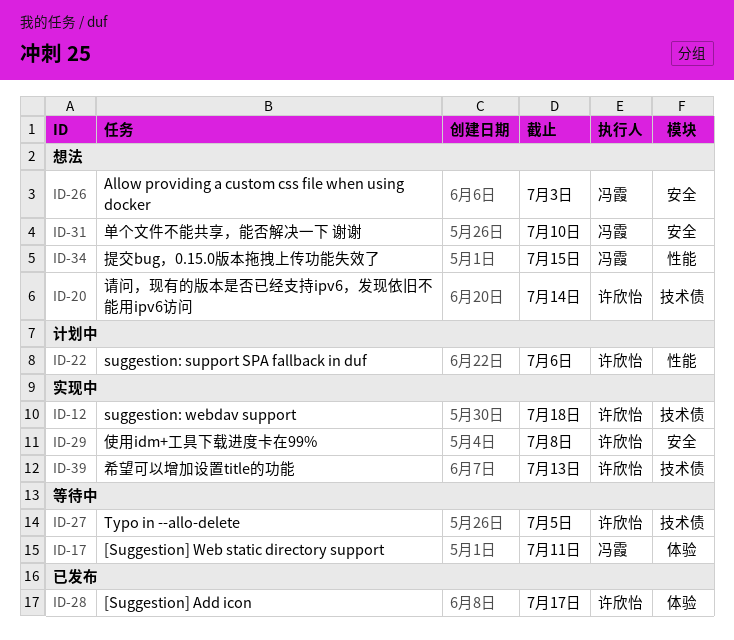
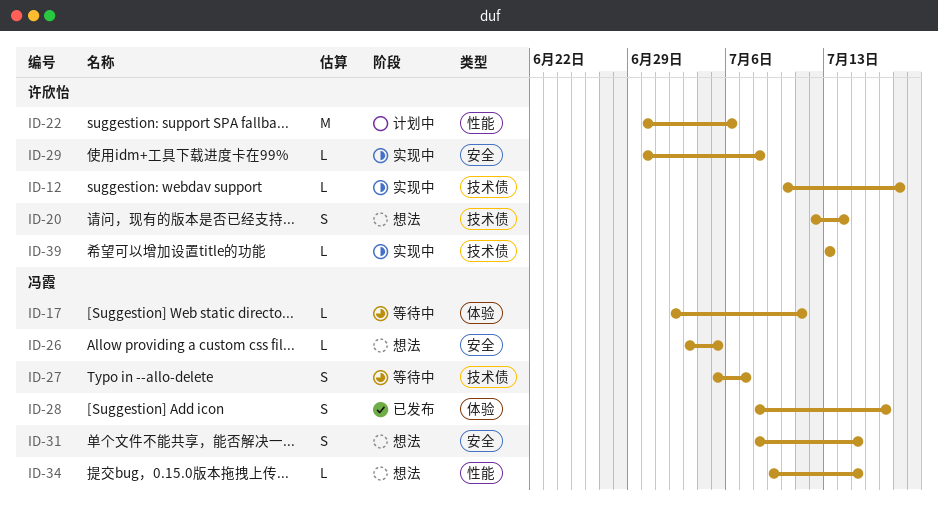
ID-26, due: Jul 3 -> Jul 5
ID-27, owner: 许欣怡 -> 冯霞
ID-27, due: Jul 5 -> Jul 7
ID-28, owner: 许欣怡 -> 冯霞
ID-31, due: Jul 10 -> Jul 15

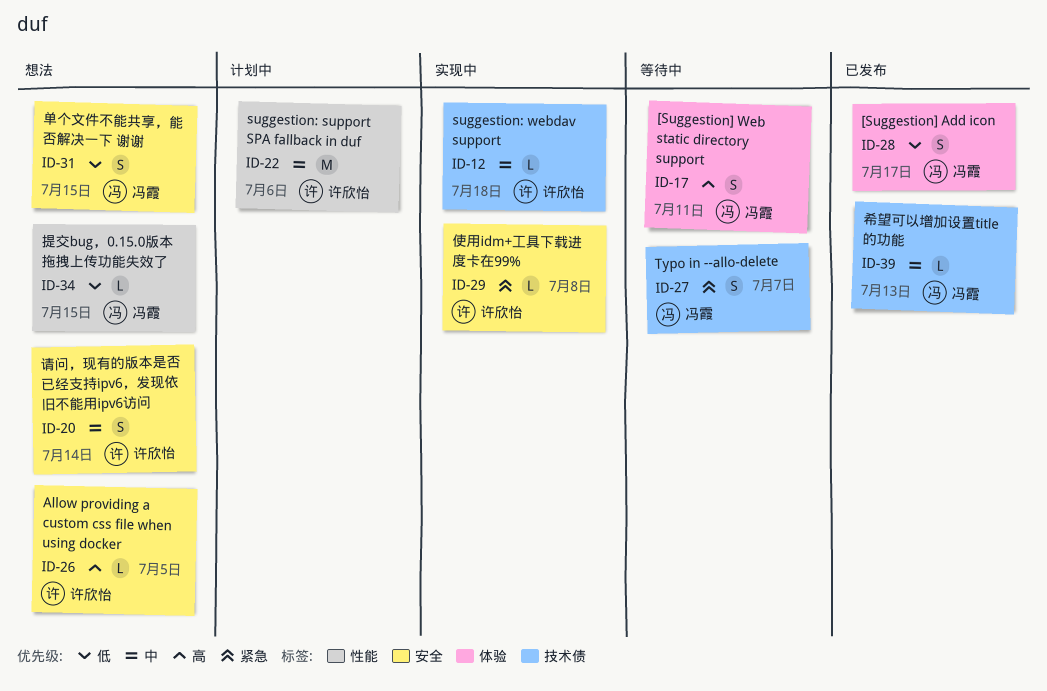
ID-17, estimate: L -> S
ID-20, label: 技术债 -> 安全
ID-26, owner: 冯霞 -> 许欣怡
ID-39, status: 实现中 -> 已发布
ID-39, owner: 许欣怡 -> 冯霞

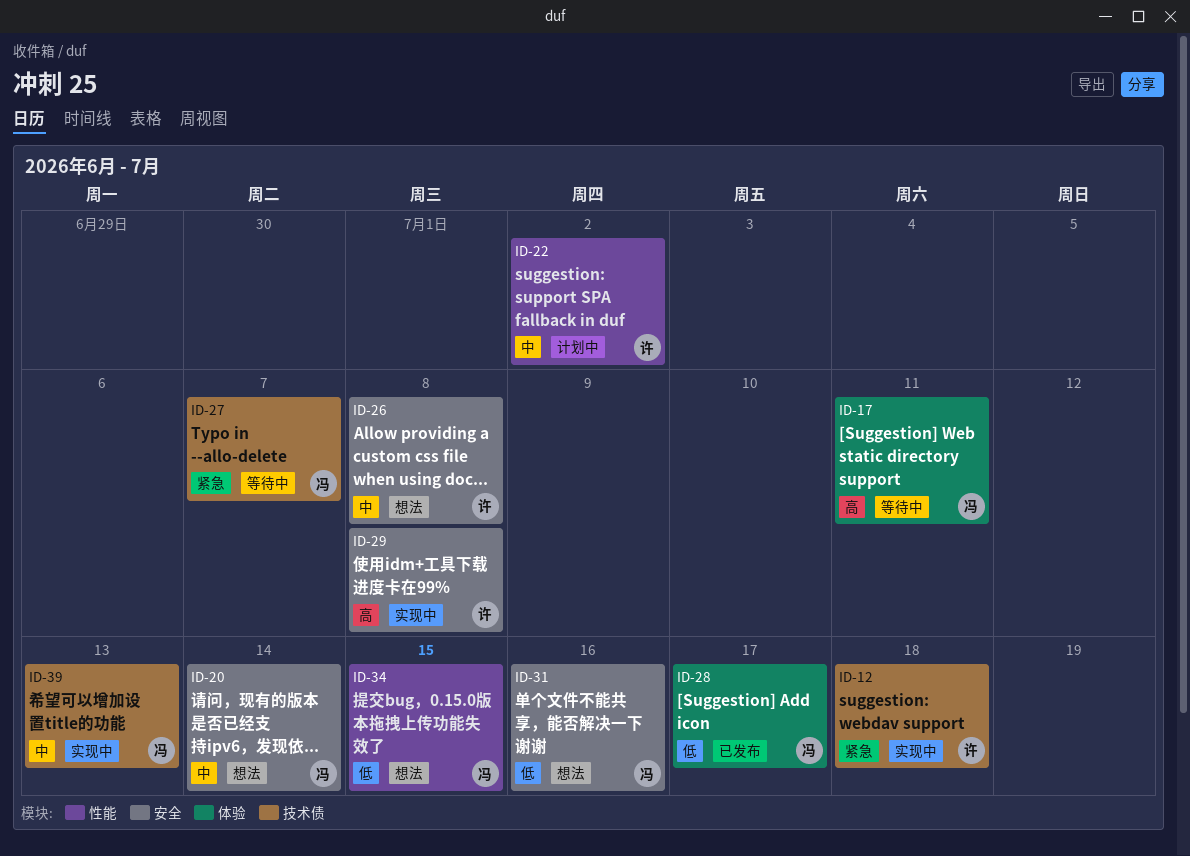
ID-12, priority: 中 -> 紧急
ID-20, owner: 许欣怡 -> 冯霞
ID-22, due: Jul 6 -> Jul 2
ID-26, priority: 高 -> 中
ID-26, due: Jul 5 -> Jul 8
ID-29, priority: 紧急 -> 高
ID-31, due: Jul 15 -> Jul 16
ID-39, status: 已发布 -> 实现中

